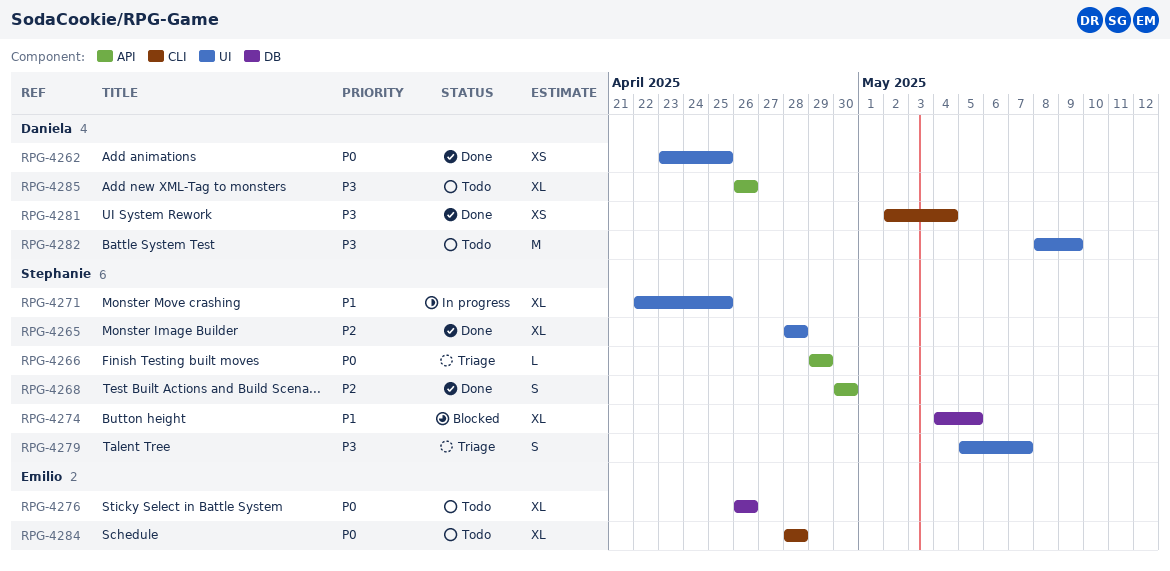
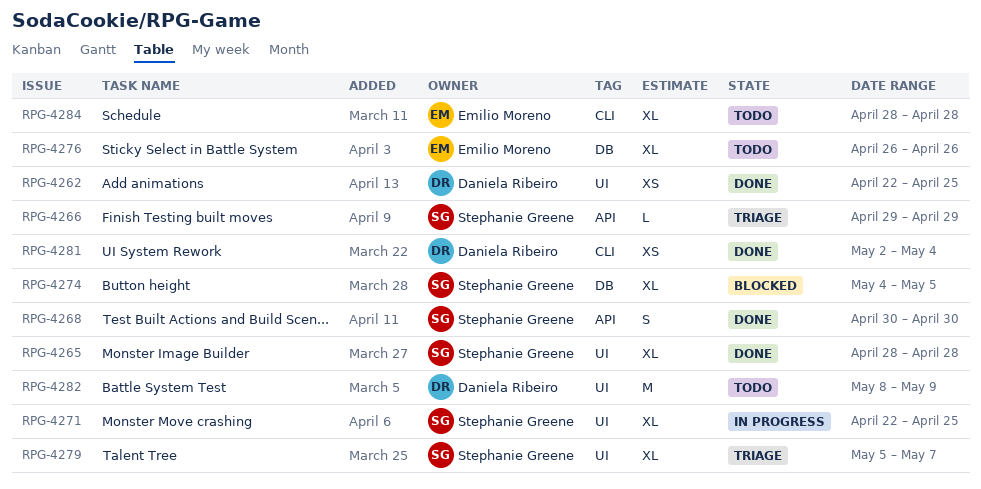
RPG-4262, start: Apr 23 -> Apr 22
RPG-4279, estimate: S -> XL
RPG-4285: present -> none

